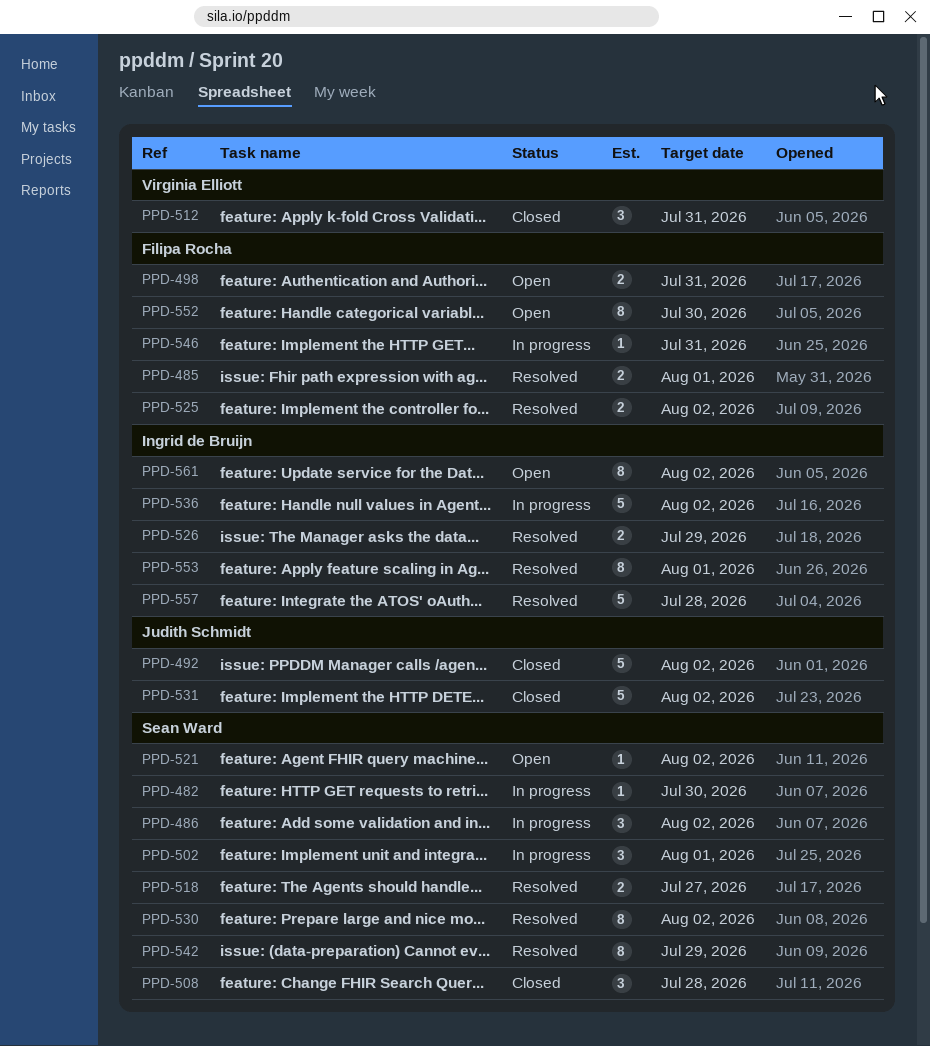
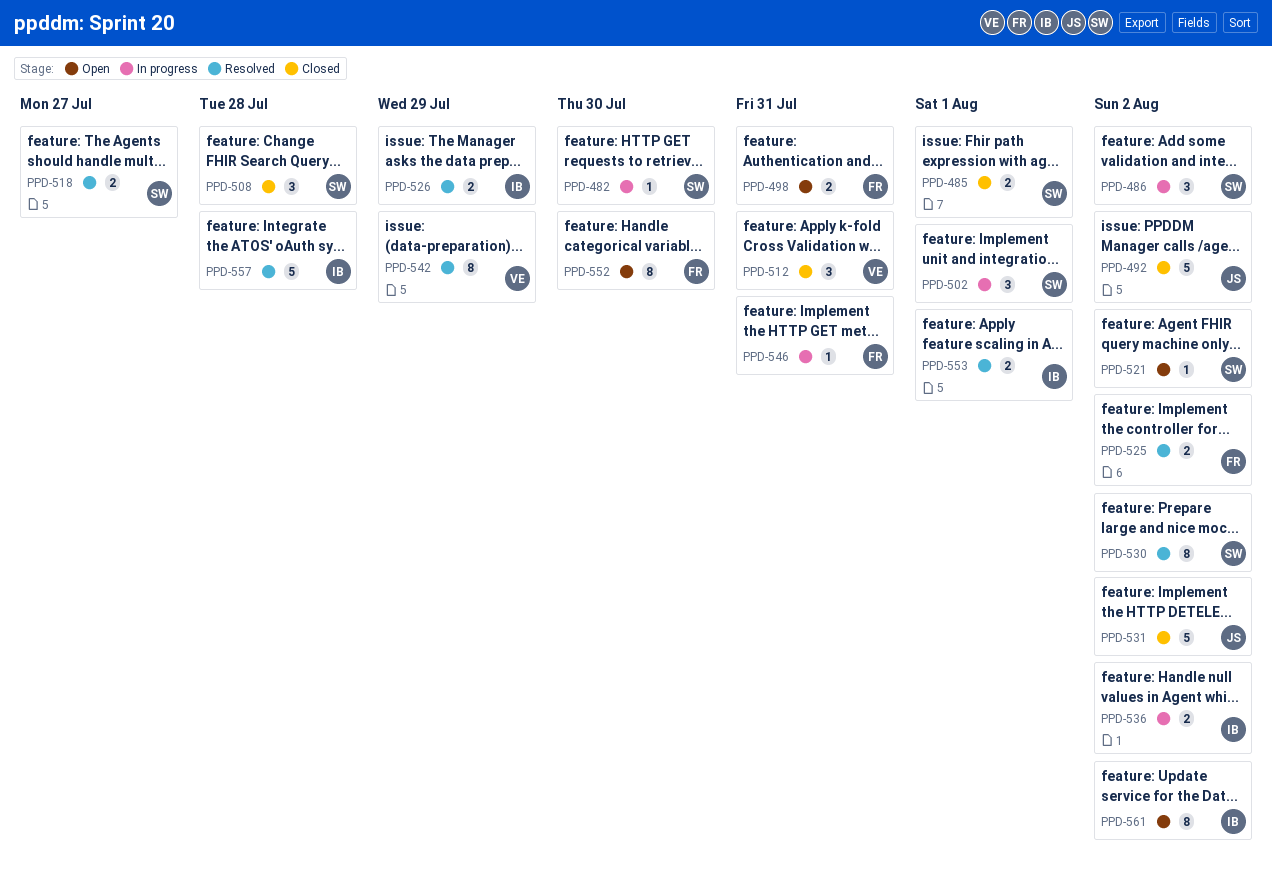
PPD-485, status: Resolved -> Closed
PPD-485, owner: Filipa Rocha -> Sean Ward
PPD-536, estimate: 5 -> 2
PPD-542, owner: Sean Ward -> Virginia Elliott
PPD-553, estimate: 8 -> 2

